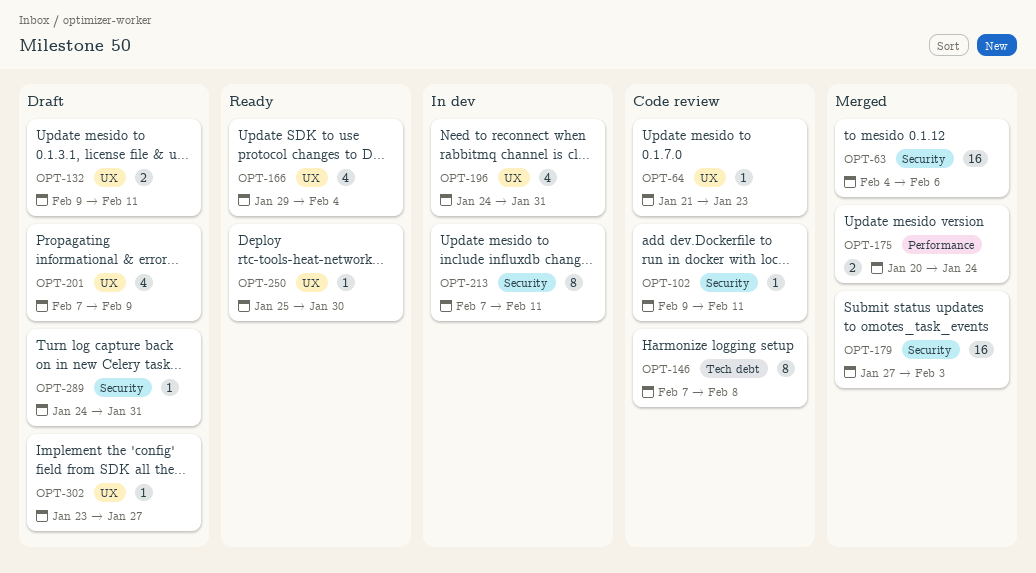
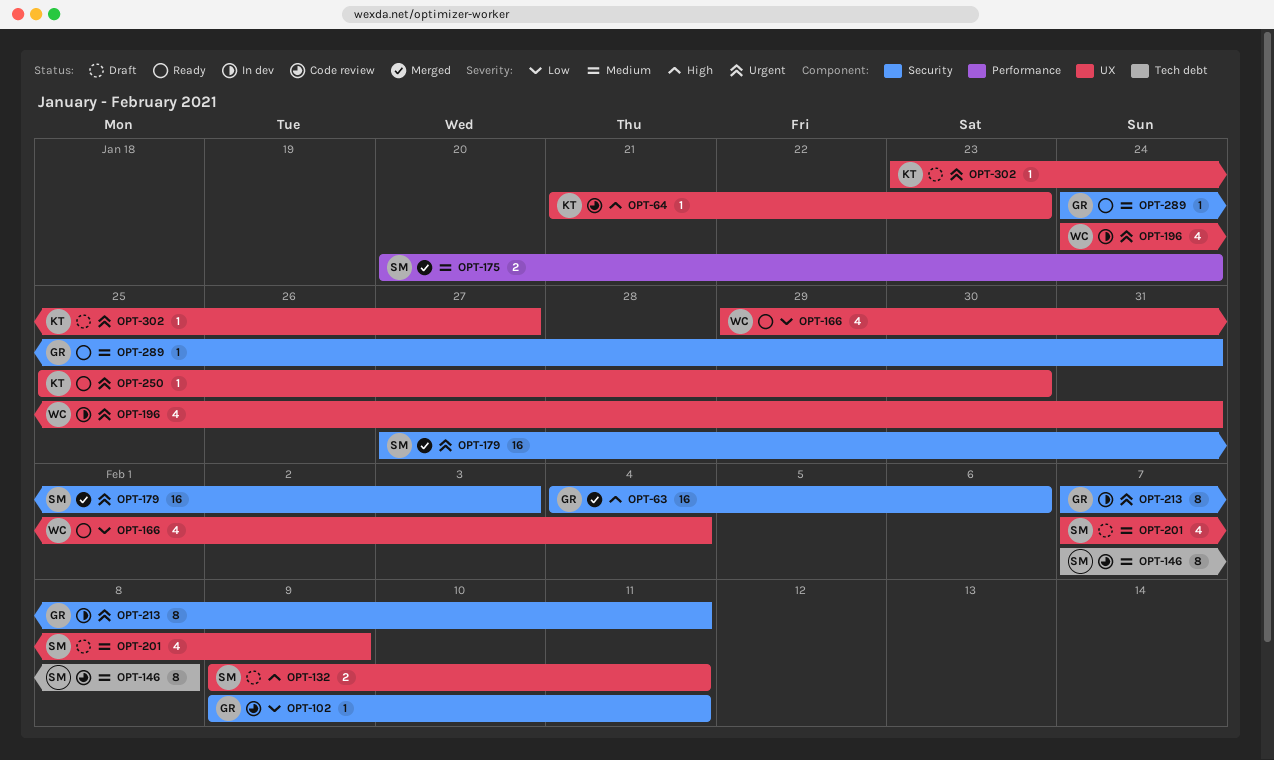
OPT-289, status: Draft -> Ready

